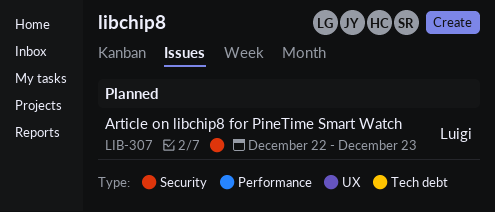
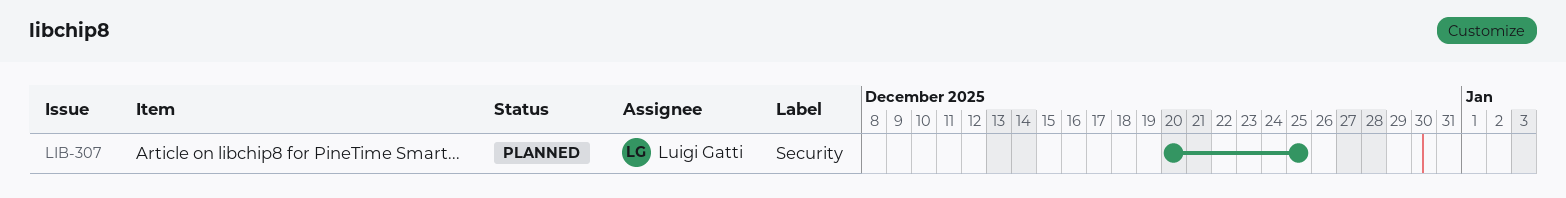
LIB-307, start: Dec 22 -> Dec 20
LIB-307, due: Dec 23 -> Dec 25

